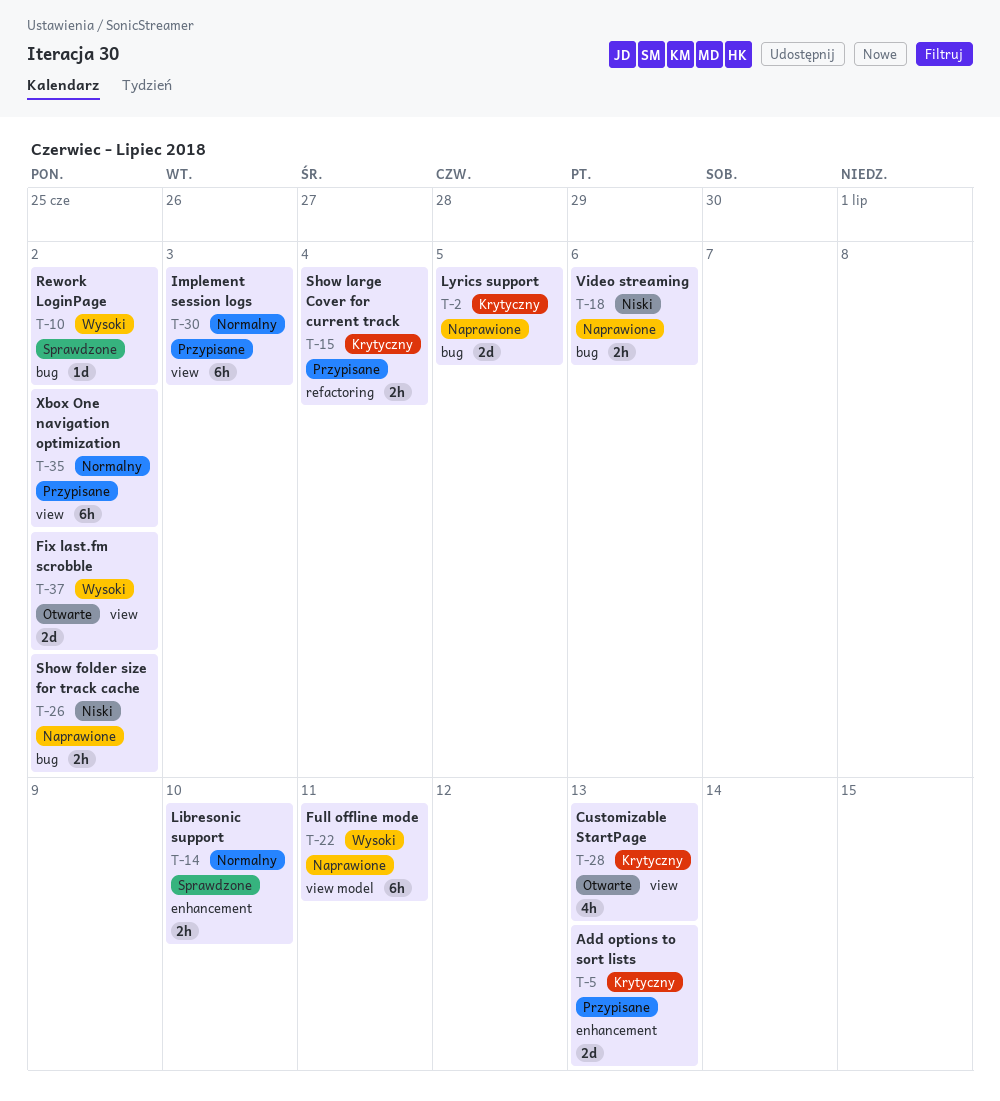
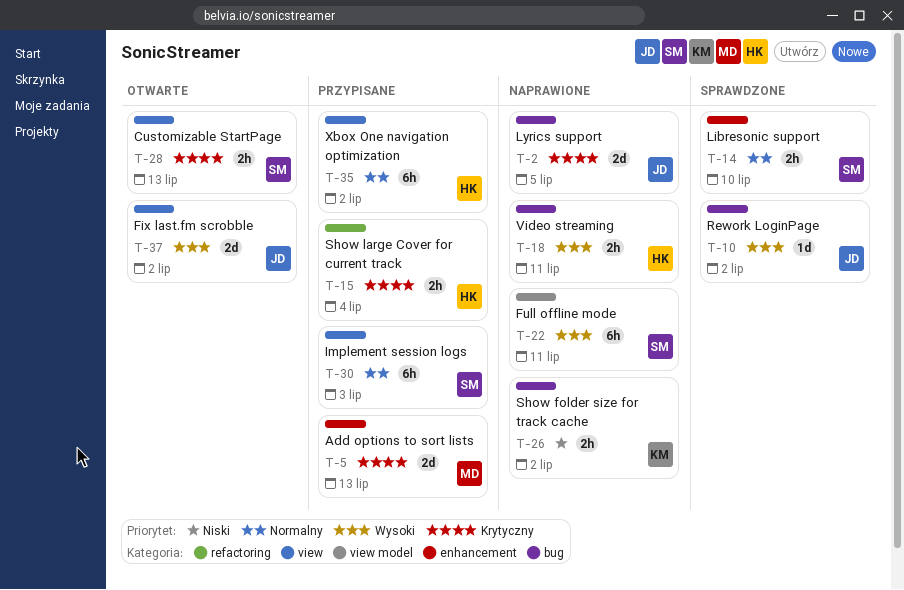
T-18, priority: Niski -> Wysoki
T-18, due: Jul 6 -> Jul 11
T-28, estimate: 4h -> 2h

